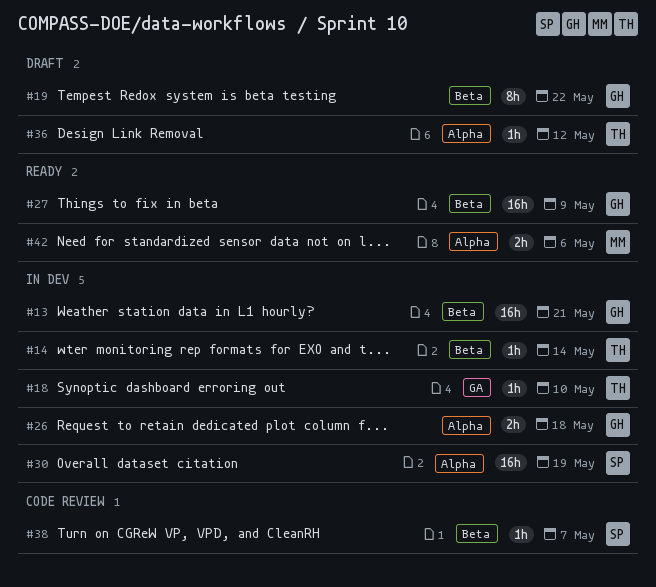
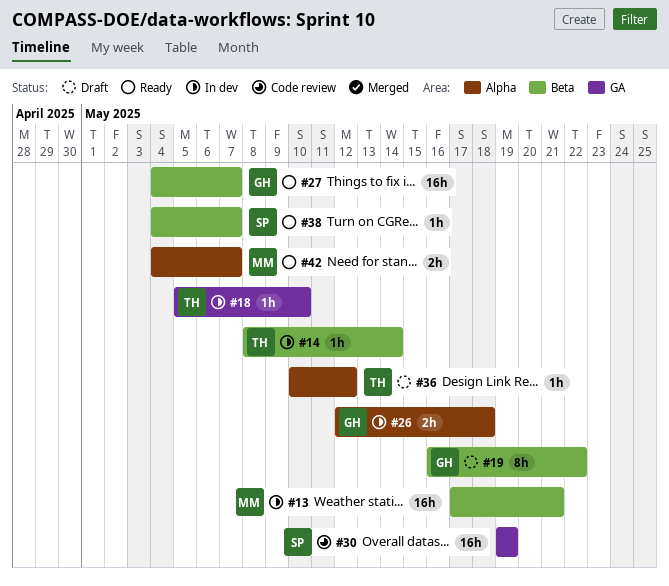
#13, owner: GH -> MM
#27, due: May 9 -> May 7
#30, status: In dev -> Code review
#30, label: Alpha -> GA
#38, status: Code review -> Ready
#42, due: May 6 -> May 7

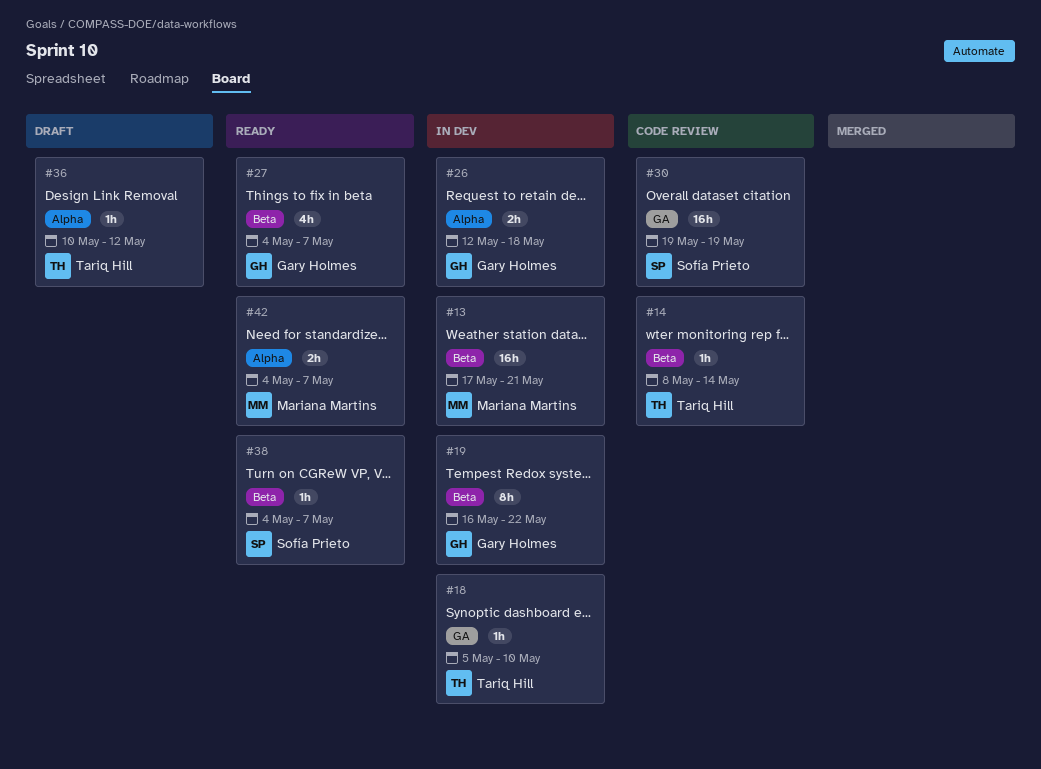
#14, status: In dev -> Code review
#19, status: Draft -> In dev
#27, estimate: 16h -> 4h

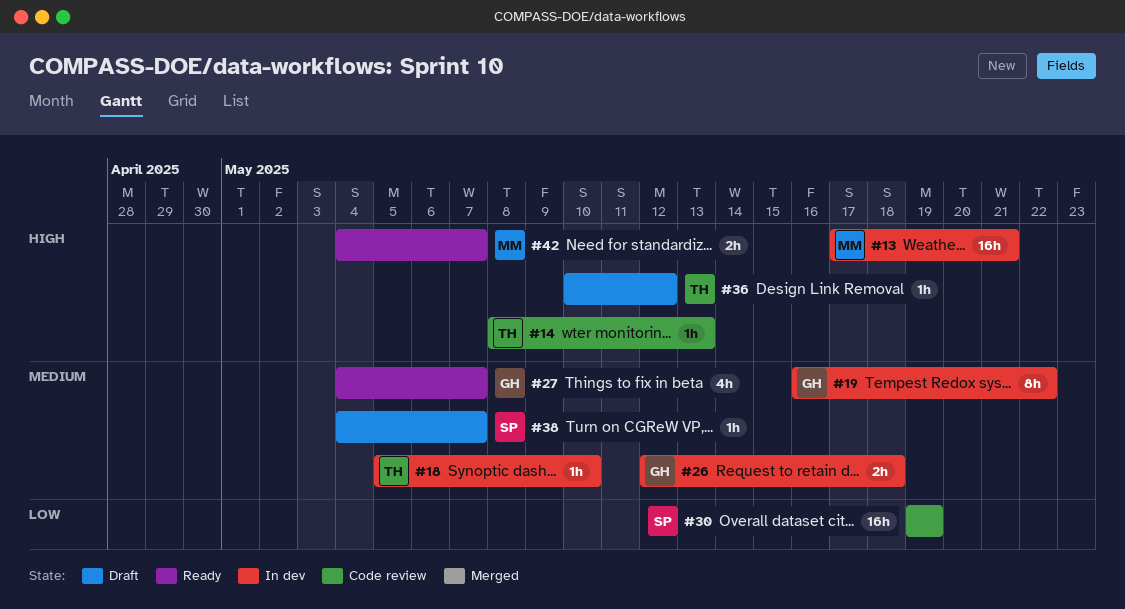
#14, due: May 14 -> May 13
#38, status: Ready -> Draft

